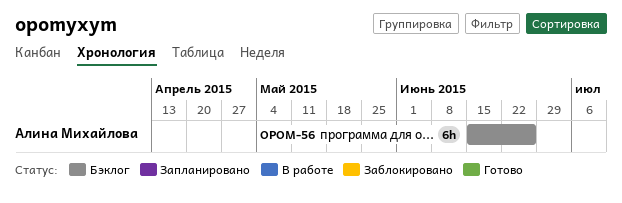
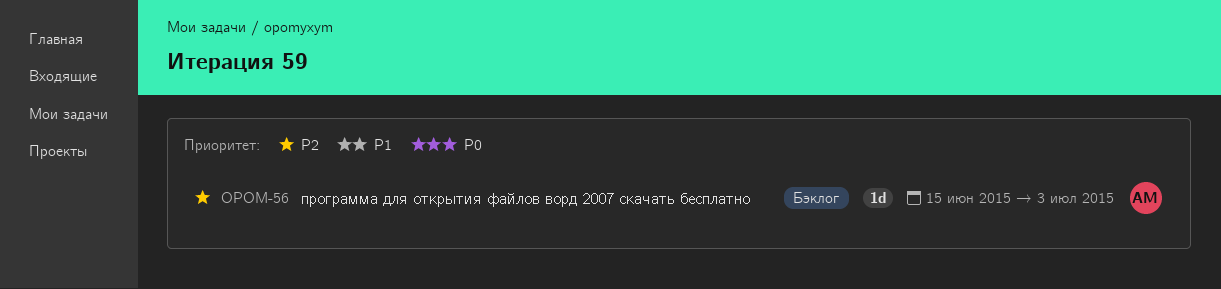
OPOM-56, estimate: 6h -> 1d
OPOM-56, due: Jun 26 -> Jul 3

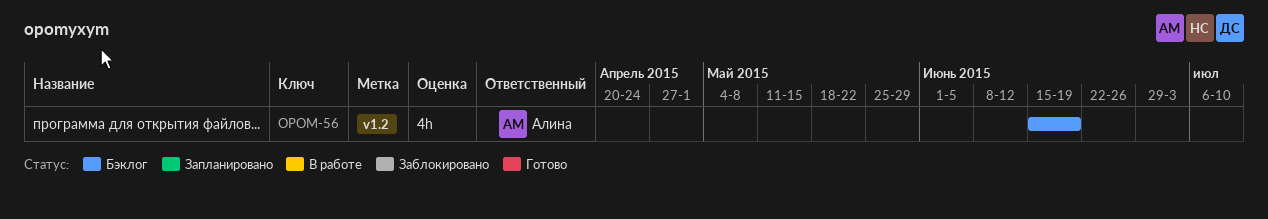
OPOM-56, estimate: 1d -> 4h
OPOM-56, due: Jul 3 -> Jun 19

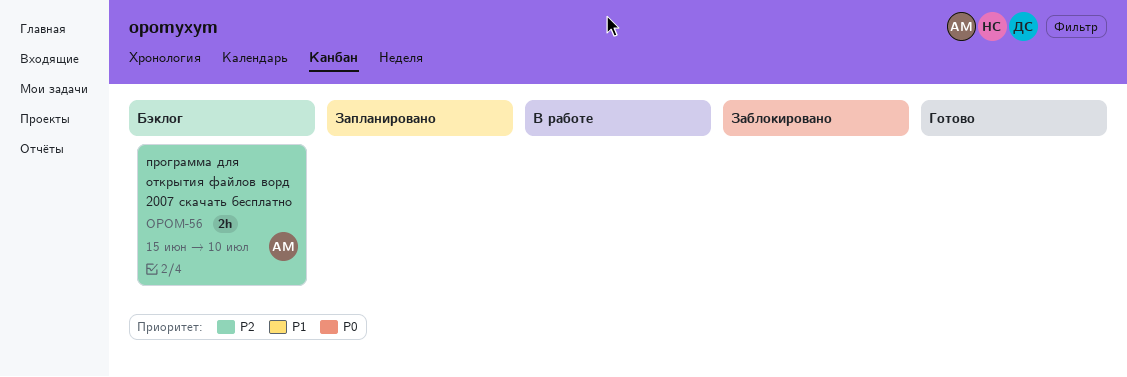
OPOM-56, estimate: 4h -> 2h
OPOM-56, due: Jun 19 -> Jul 10

